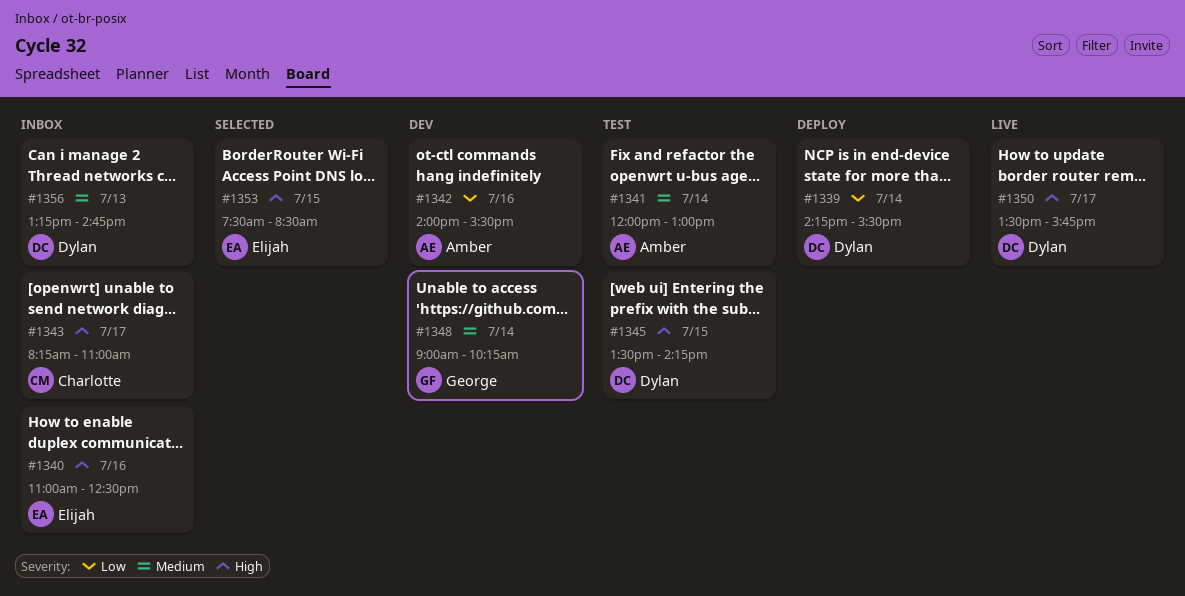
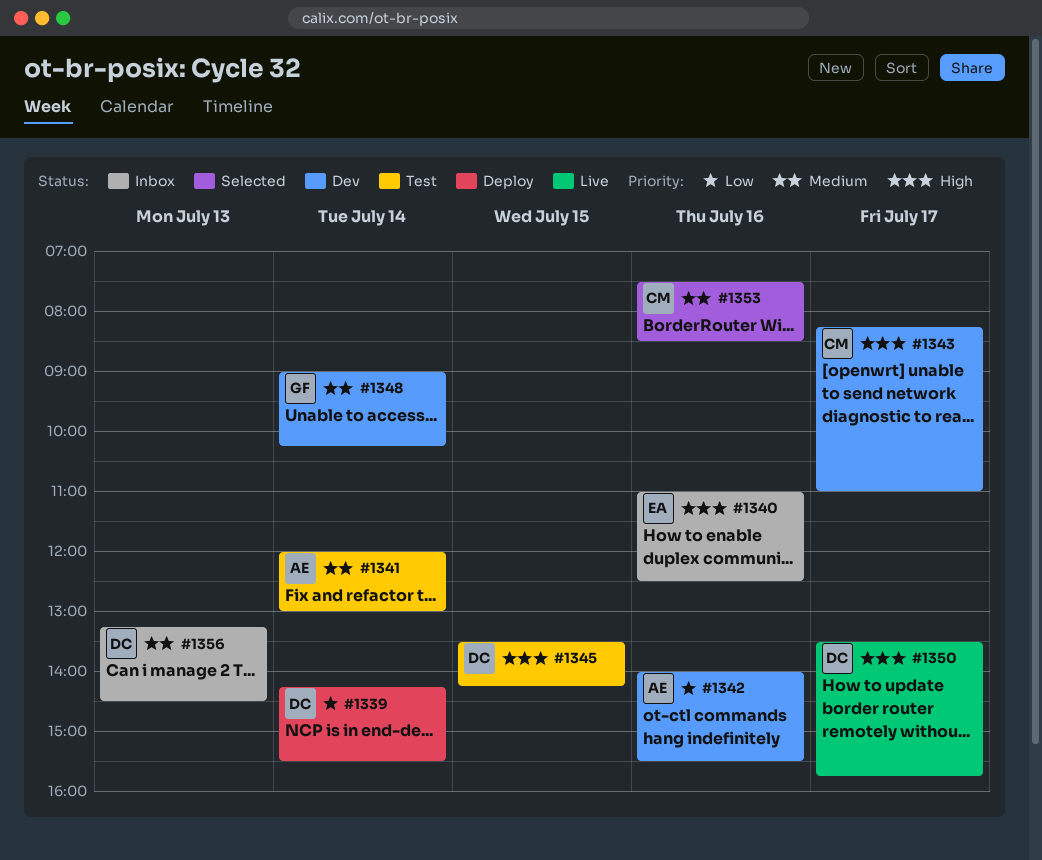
#1343, status: Inbox -> Dev
#1353, owner: Elijah -> Charlotte
#1353, priority: High -> Medium
#1353, day: Jul 15 -> Jul 16
#1356, ends: 14:45 -> 14:30

